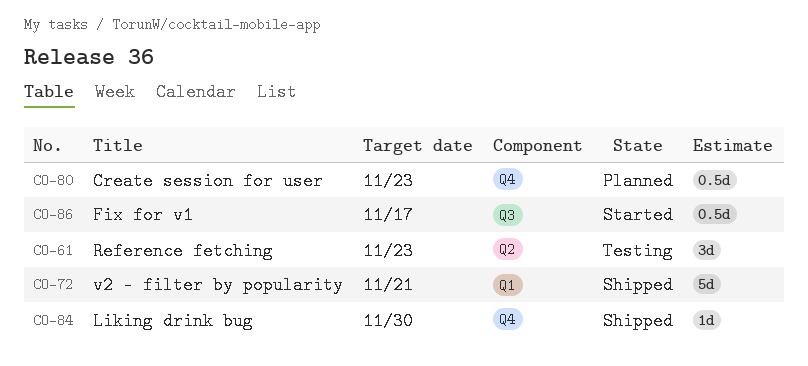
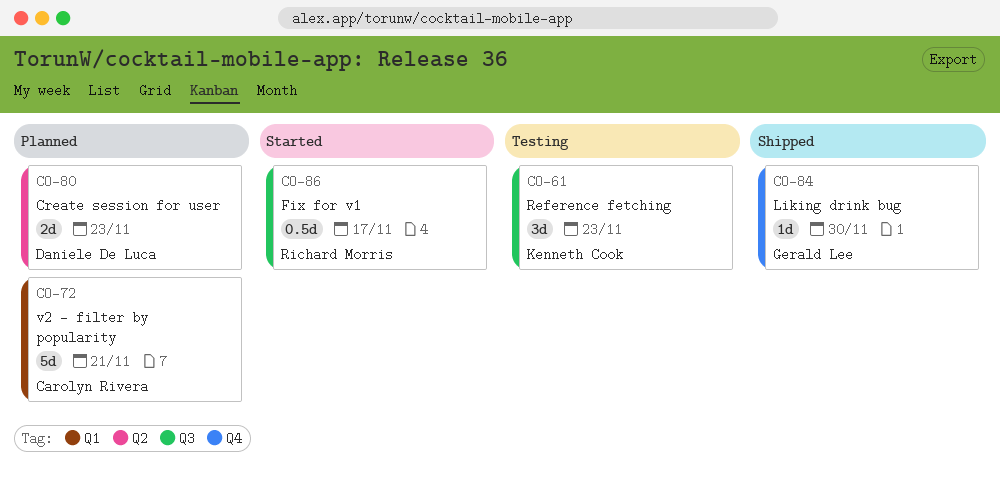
CO-61, label: Q2 -> Q3
CO-72, status: Shipped -> Planned
CO-80, label: Q4 -> Q2
CO-80, estimate: 0.5d -> 2d

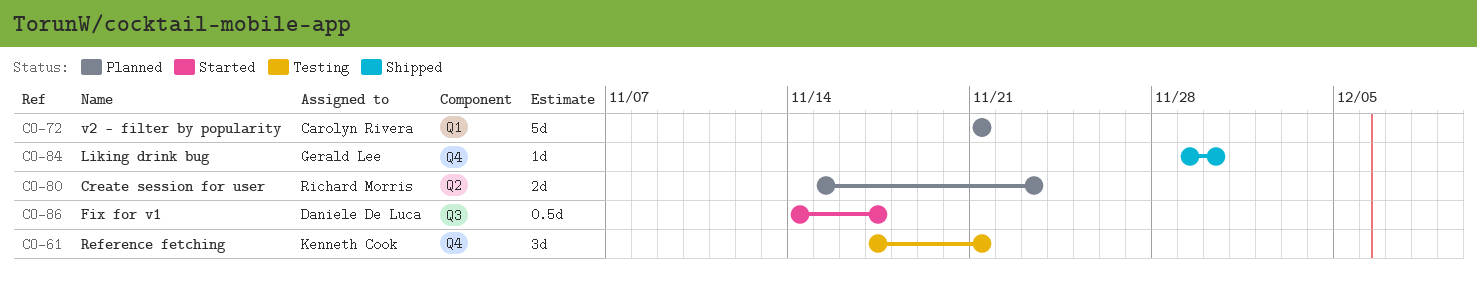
CO-61, label: Q3 -> Q4
CO-61, due: Nov 23 -> Nov 21
CO-80, owner: Daniele De Luca -> Richard Morris
CO-86, owner: Richard Morris -> Daniele De Luca

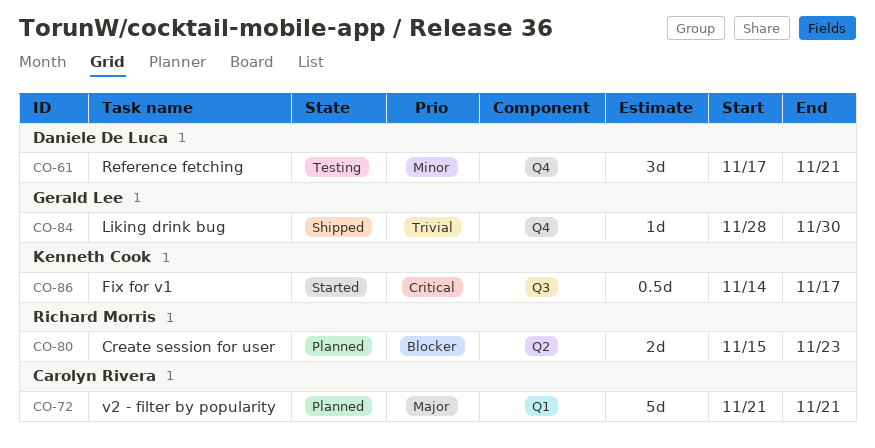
CO-61, owner: Kenneth Cook -> Daniele De Luca
CO-84, start: Nov 29 -> Nov 28
CO-86, owner: Daniele De Luca -> Kenneth Cook

